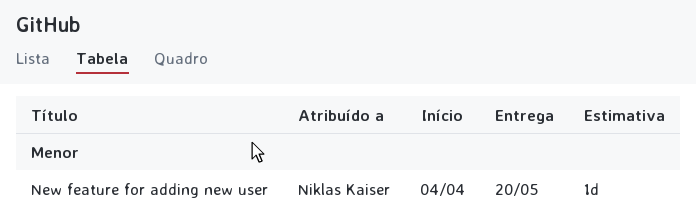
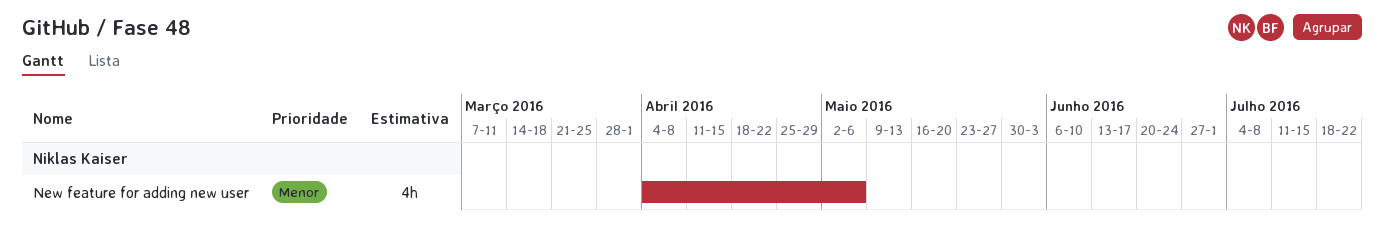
New feature for adding new user, estimate: 1d -> 4h
New feature for adding new user, due: May 20 -> May 6

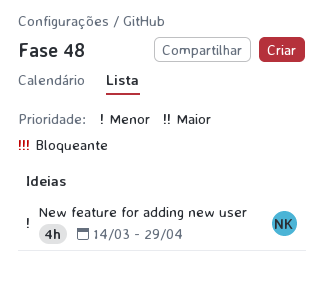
New feature for adding new user, start: Apr 4 -> Mar 14
New feature for adding new user, due: May 6 -> Apr 29

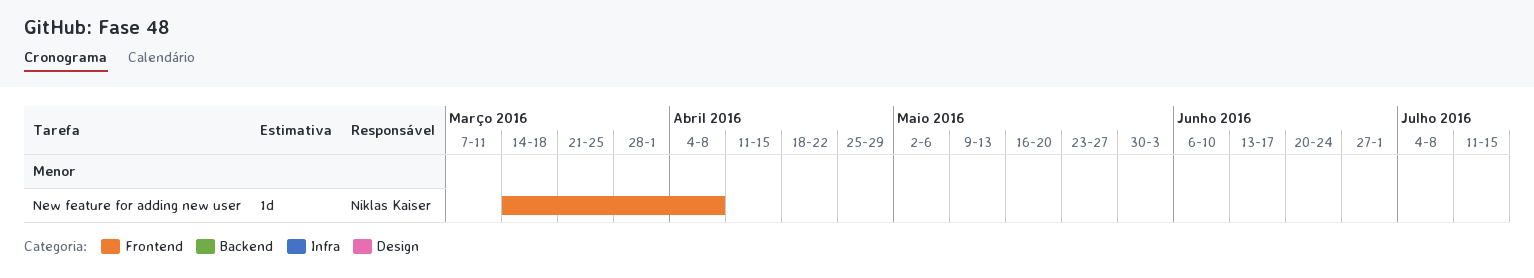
New feature for adding new user, estimate: 4h -> 1d
New feature for adding new user, due: Apr 29 -> Apr 8

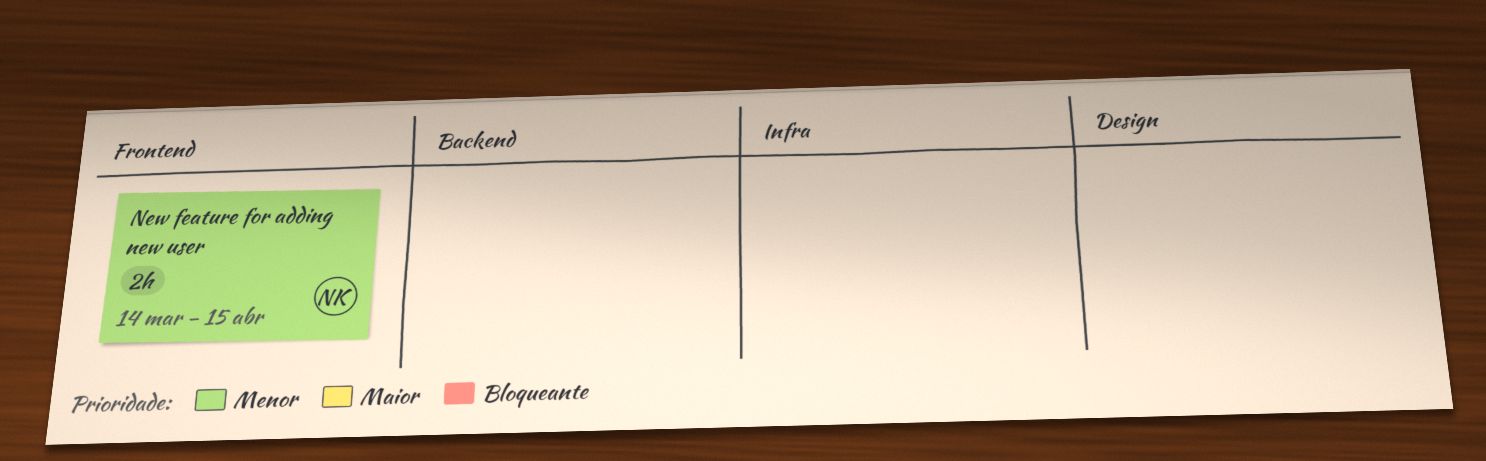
New feature for adding new user, estimate: 1d -> 2h
New feature for adding new user, due: Apr 8 -> Apr 15

